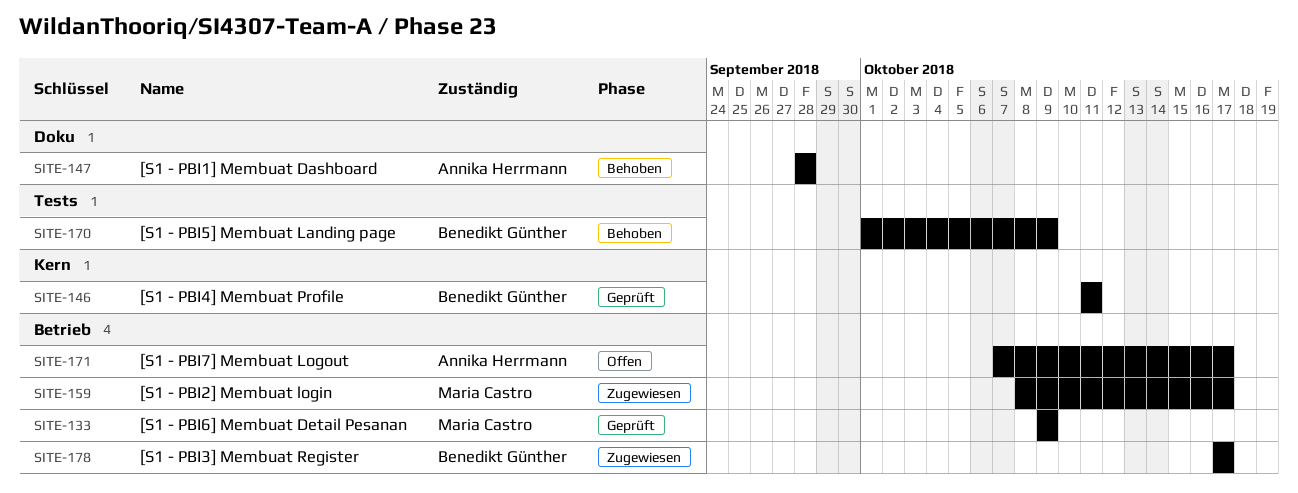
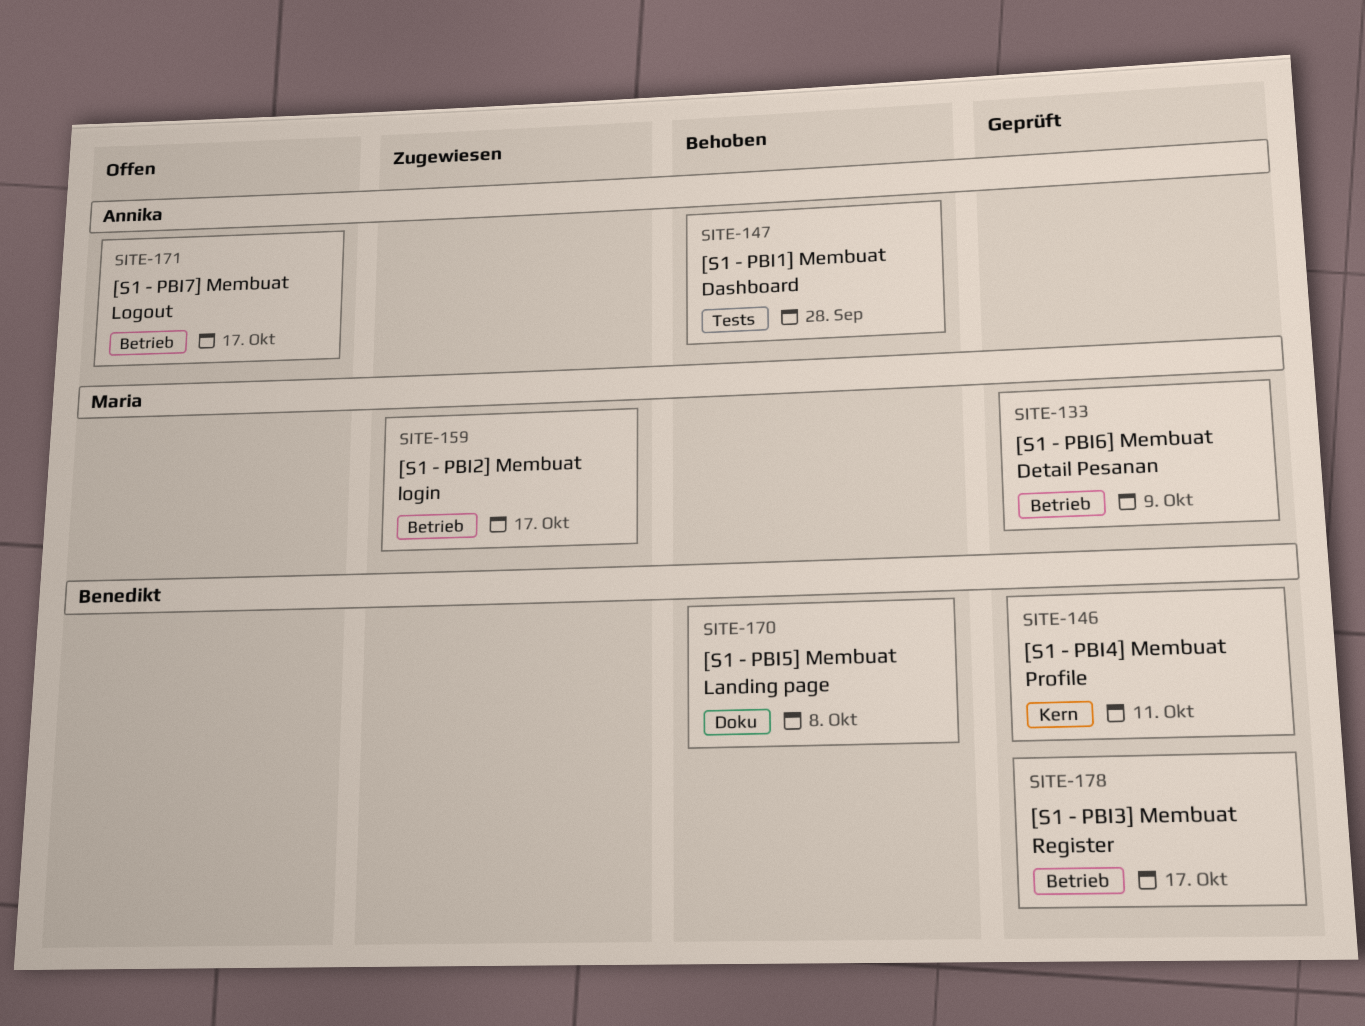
SITE-147, label: Doku -> Tests
SITE-170, label: Tests -> Doku
SITE-170, due: Oct 9 -> Oct 8
SITE-178, status: Zugewiesen -> Geprüft

